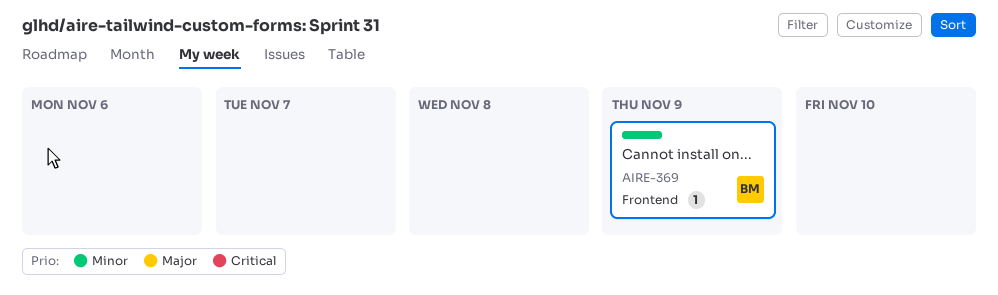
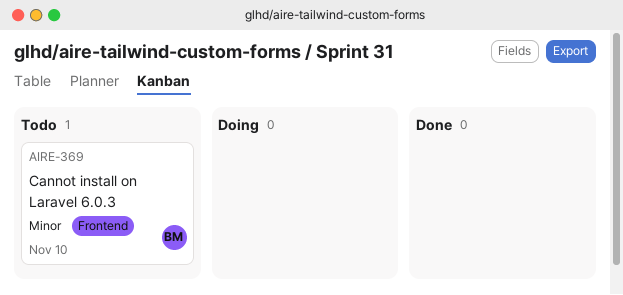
AIRE-369, due: Nov 9 -> Nov 10

